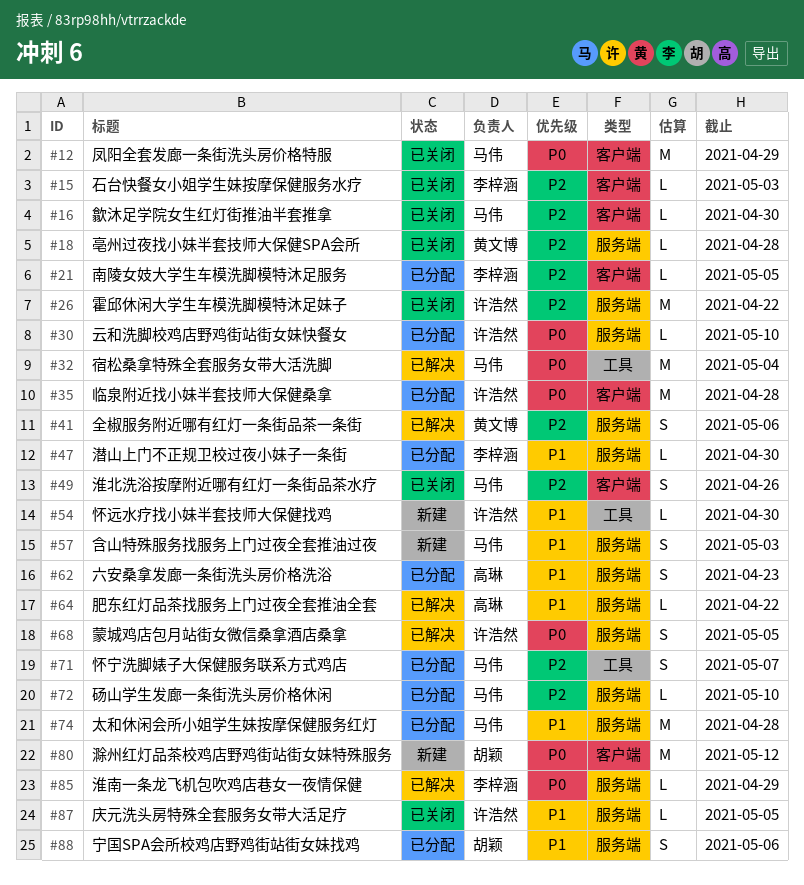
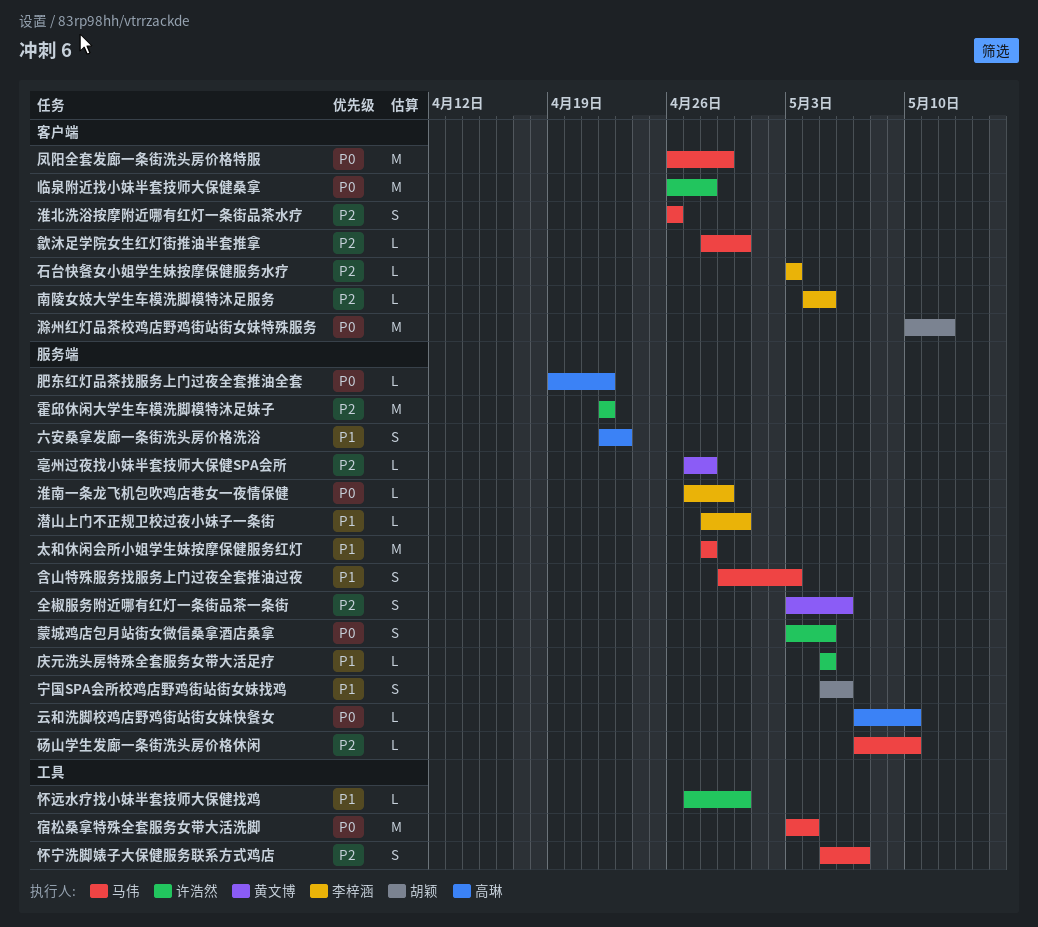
云和洗脚校鸡店野鸡街站街女妹快餐女, owner: 许浩然 -> 高琳
肥东红灯品茶找服务上门过夜全套推油全套, priority: P1 -> P0

